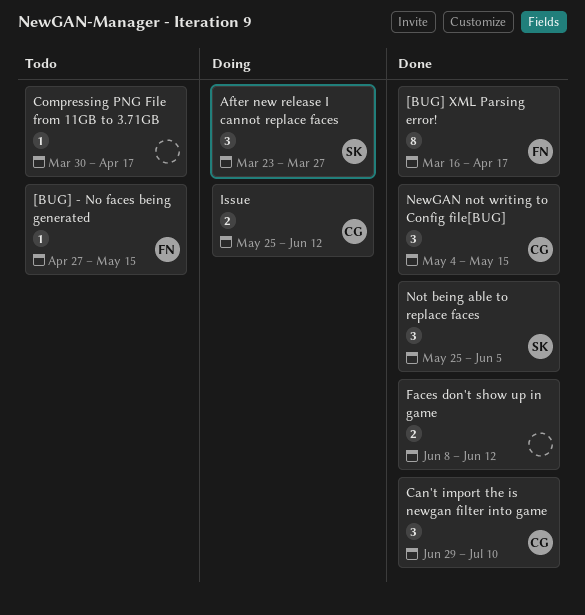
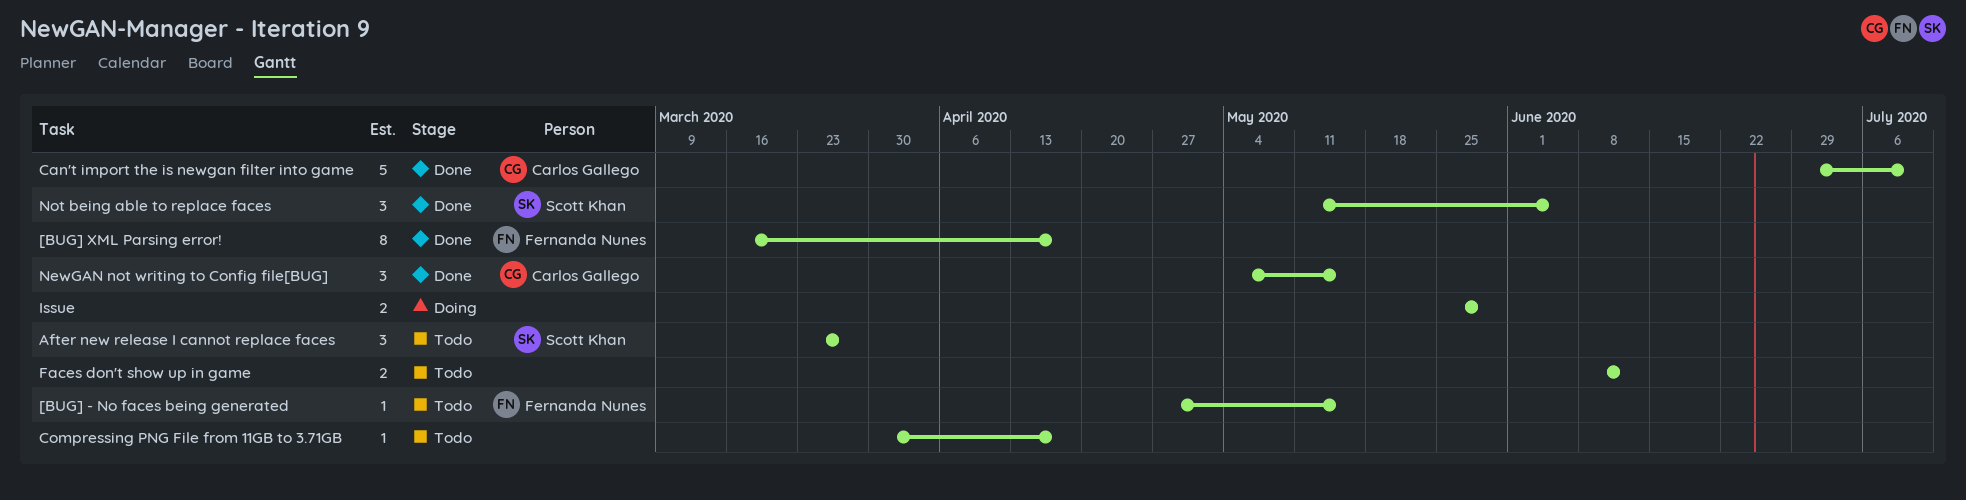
After new release I cannot replace faces, status: Doing -> Todo
Can't import the is newgan filter into game, estimate: 3 -> 5
Faces don't show up in game, status: Done -> Todo
Issue, owner: Carlos Gallego -> none
Issue, due: Jun 12 -> May 29
Not being able to replace faces, start: May 25 -> May 11

